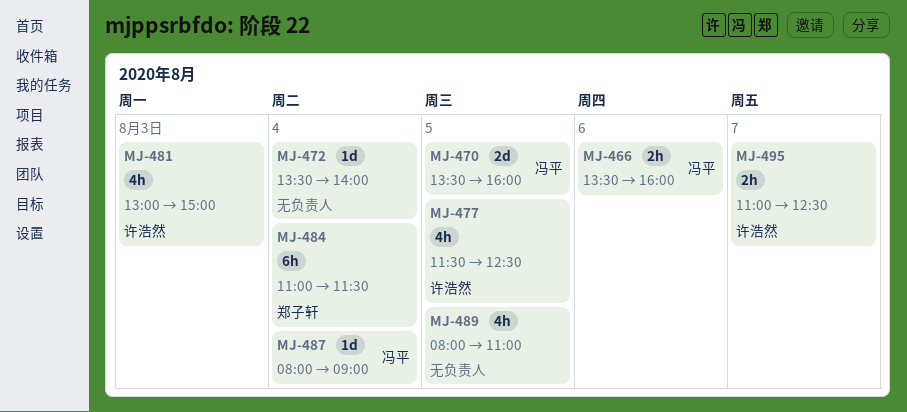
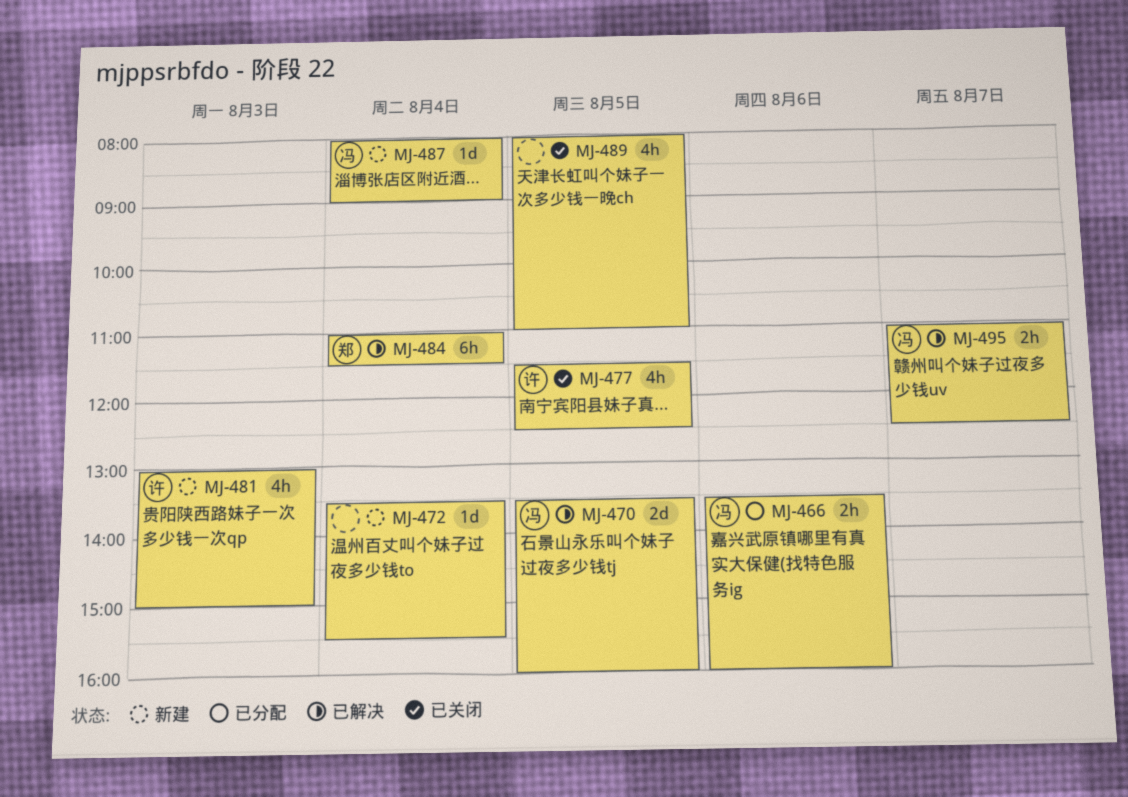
MJ-472, ends: 14:00 -> 15:30
MJ-495, owner: 许浩然 -> 冯平

